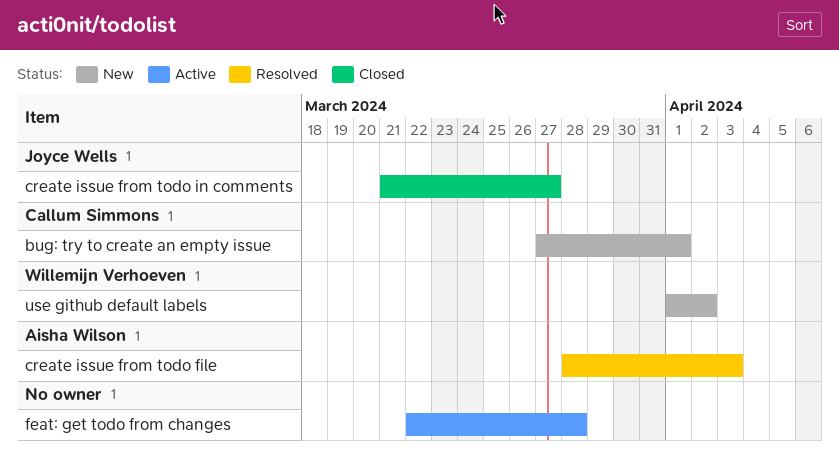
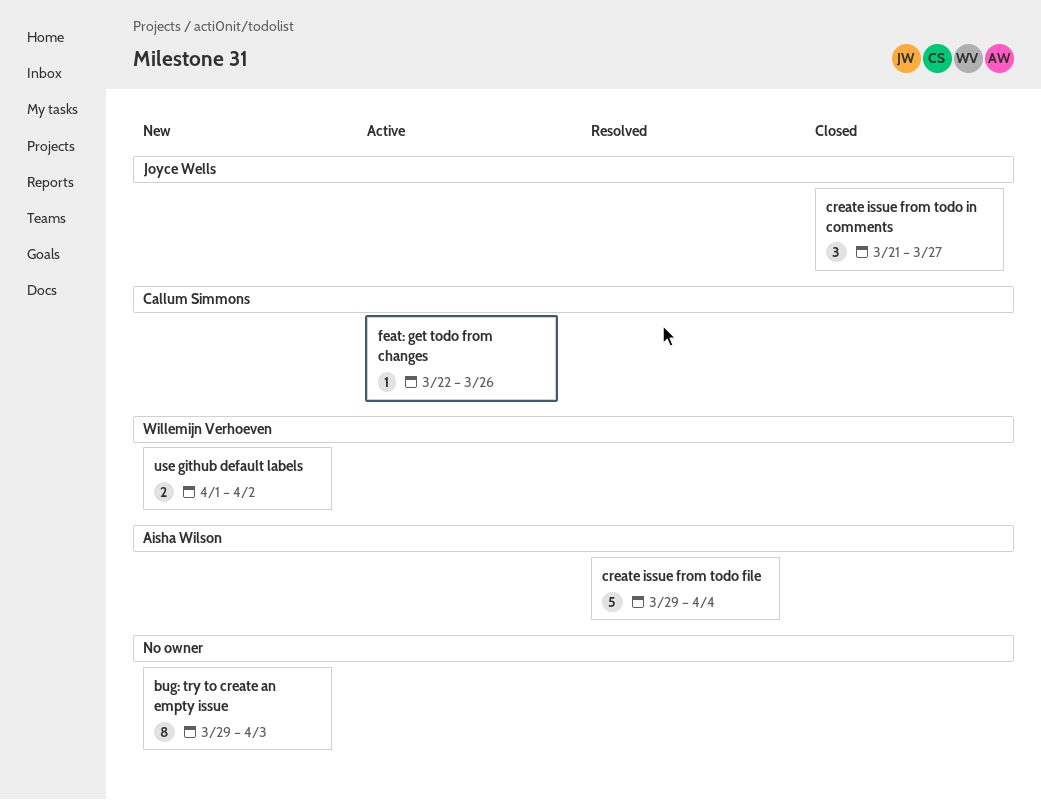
bug: try to create an empty issue, owner: Callum Simmons -> none
bug: try to create an empty issue, start: Mar 27 -> Mar 29
bug: try to create an empty issue, due: Apr 1 -> Apr 3
create issue from todo file, start: Mar 28 -> Mar 29
create issue from todo file, due: Apr 3 -> Apr 4
feat: get todo from changes, owner: none -> Callum Simmons
feat: get todo from changes, due: Mar 28 -> Mar 26

